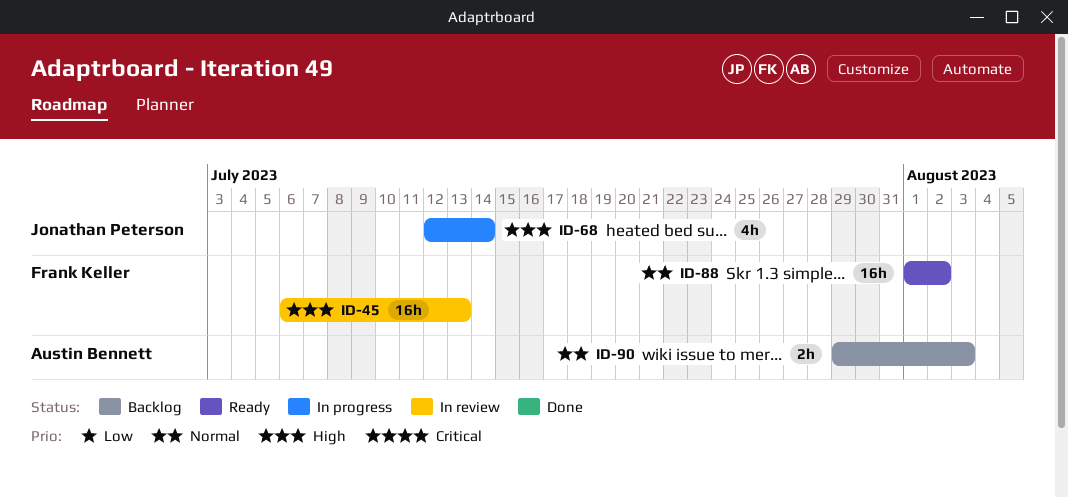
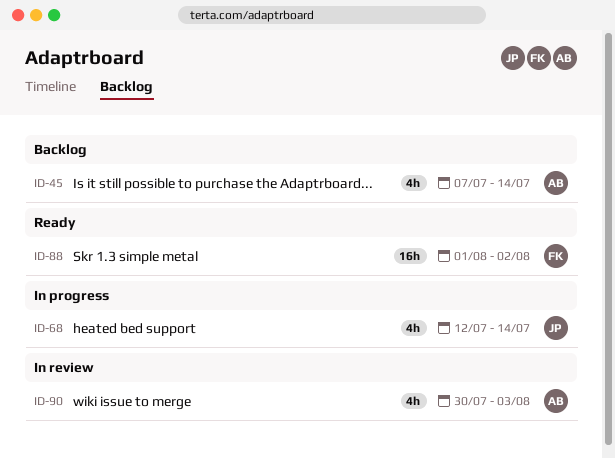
ID-45, status: In review -> Backlog
ID-45, owner: Frank Keller -> Austin Bennett
ID-45, estimate: 16h -> 4h
ID-45, start: Jul 6 -> Jul 7
ID-45, due: Jul 13 -> Jul 14
ID-90, status: Backlog -> In review
ID-90, estimate: 2h -> 4h
ID-90, start: Jul 29 -> Jul 30

